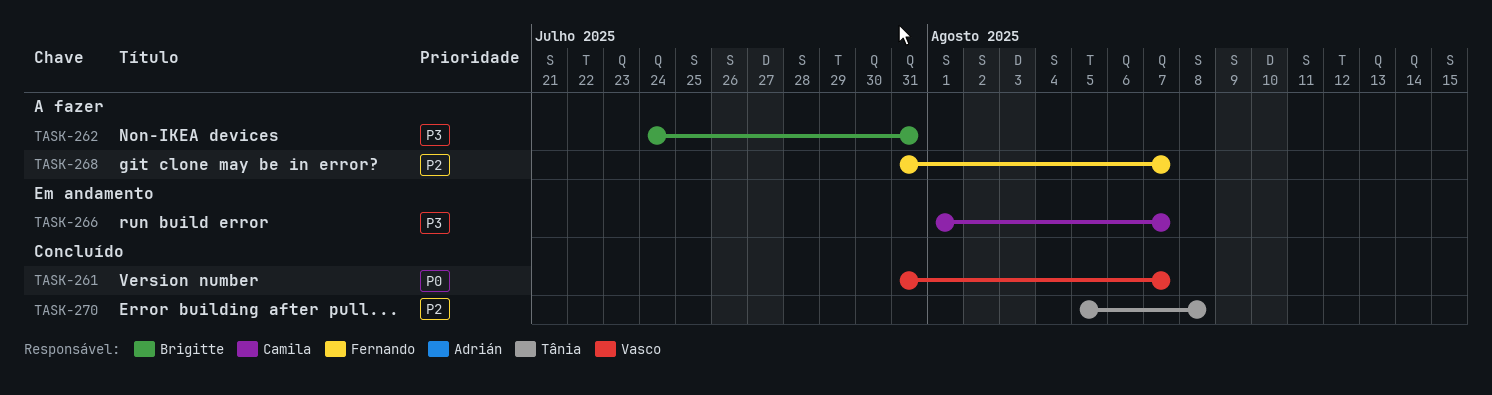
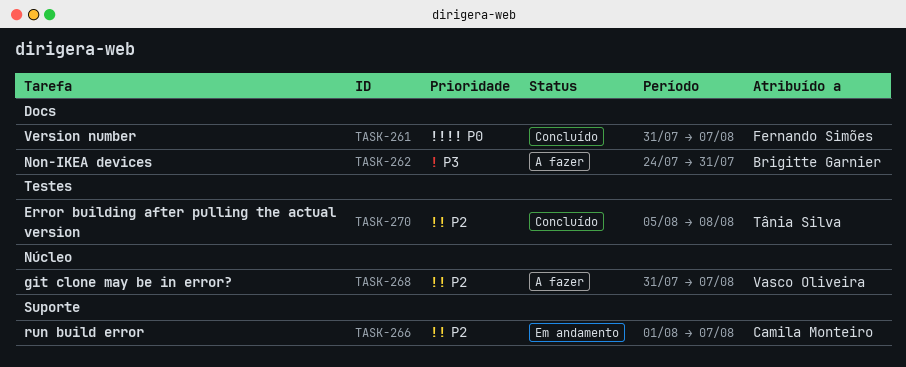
TASK-261, owner: Vasco Oliveira -> Fernando Simões
TASK-266, priority: P3 -> P2
TASK-268, owner: Fernando Simões -> Vasco Oliveira

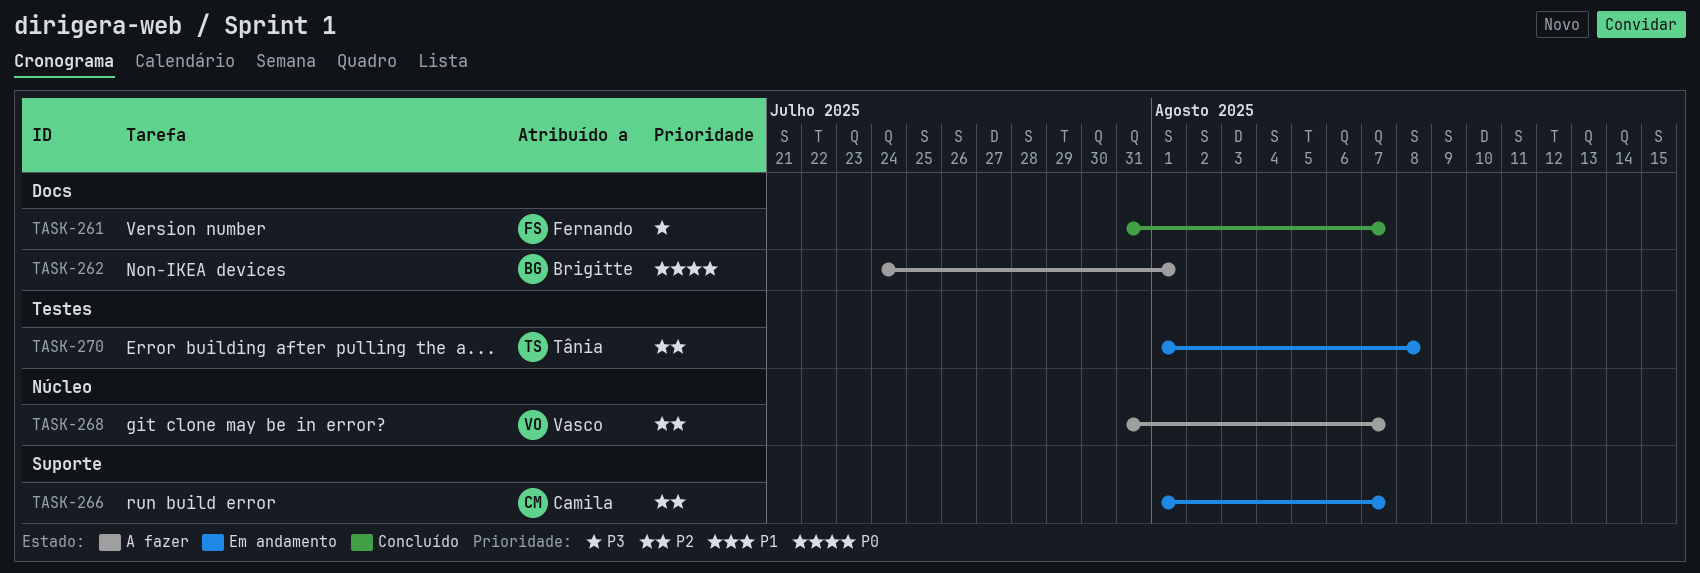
TASK-261, priority: P0 -> P3
TASK-262, priority: P3 -> P0
TASK-262, due: Jul 31 -> Aug 1
TASK-270, status: Concluído -> Em andamento
TASK-270, start: Aug 5 -> Aug 1

